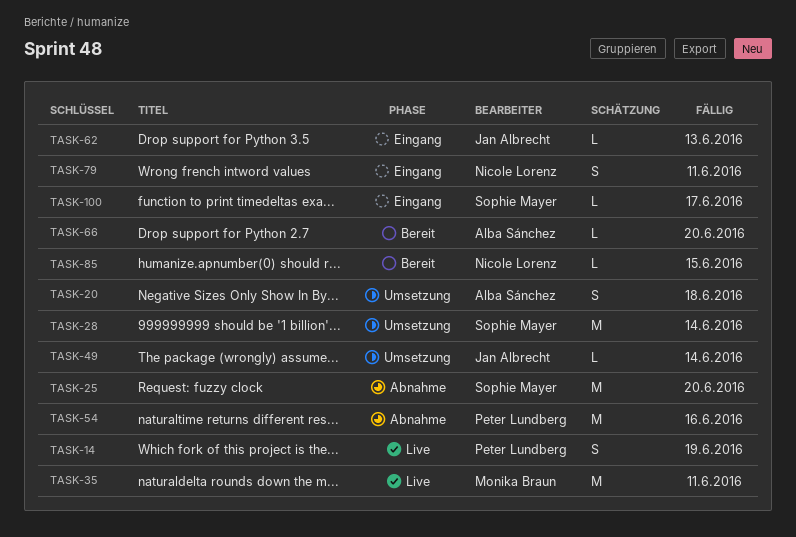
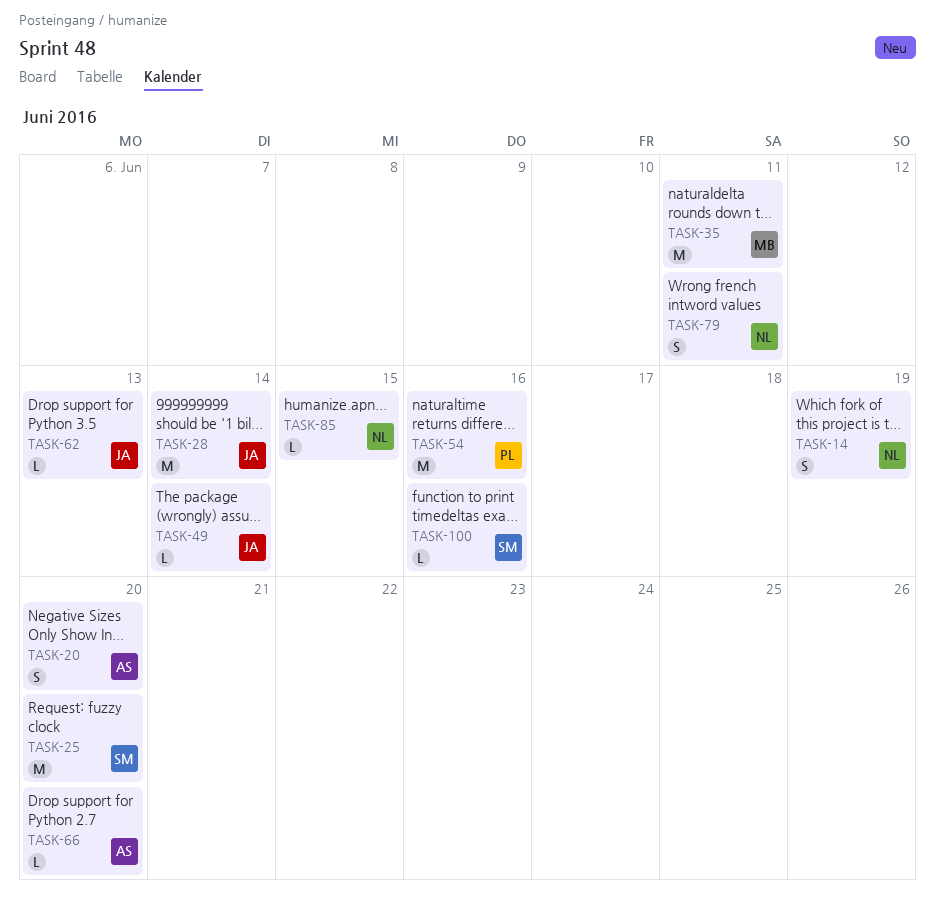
TASK-14, owner: Peter Lundberg -> Nicole Lorenz
TASK-20, due: Jun 18 -> Jun 20
TASK-28, owner: Sophie Mayer -> Jan Albrecht
TASK-100, due: Jun 17 -> Jun 16

